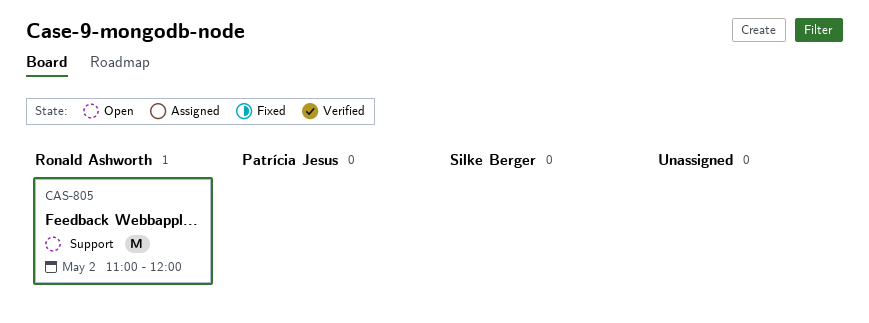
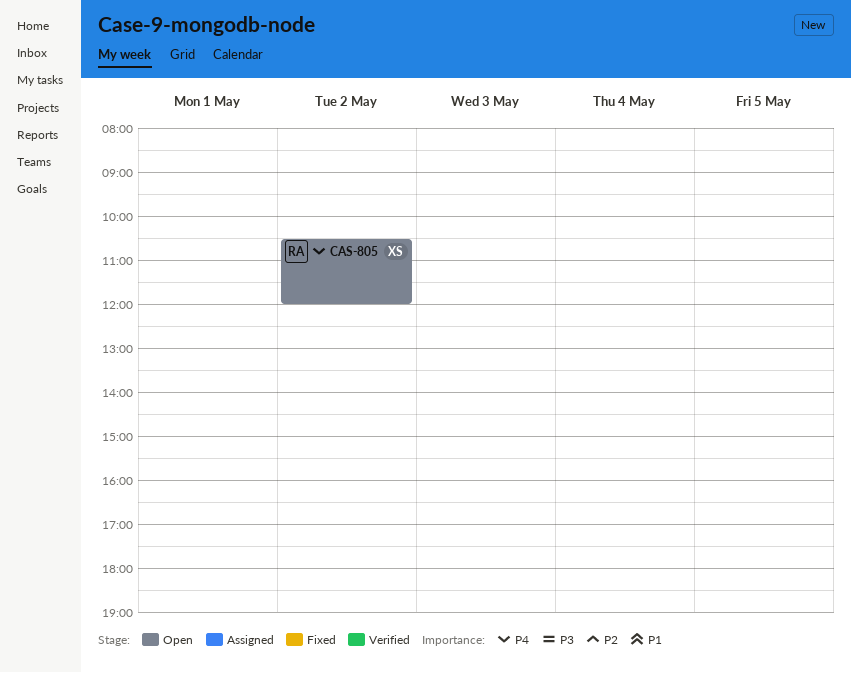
CAS-805, estimate: M -> XS
CAS-805, begins: 11:00 -> 10:30

